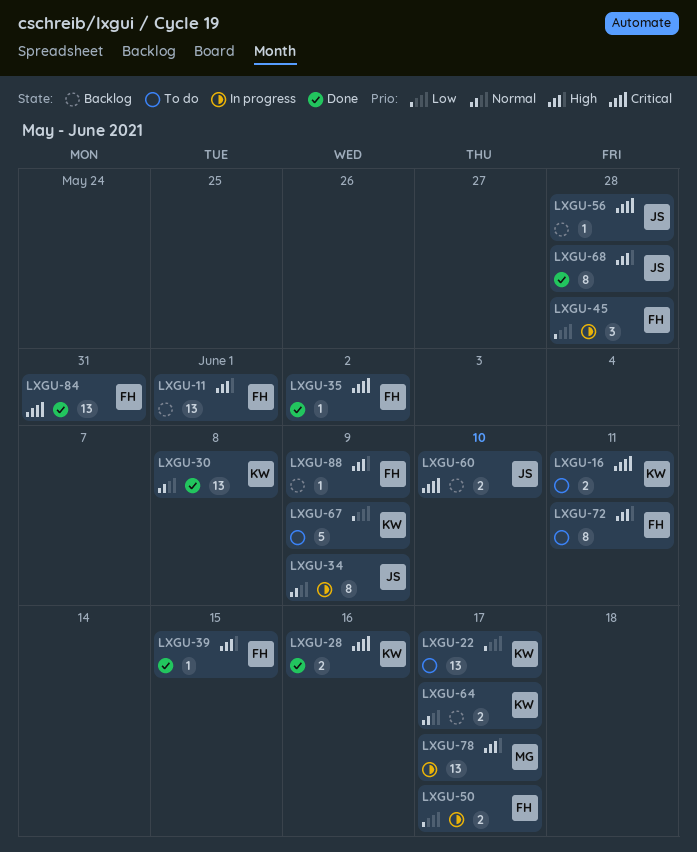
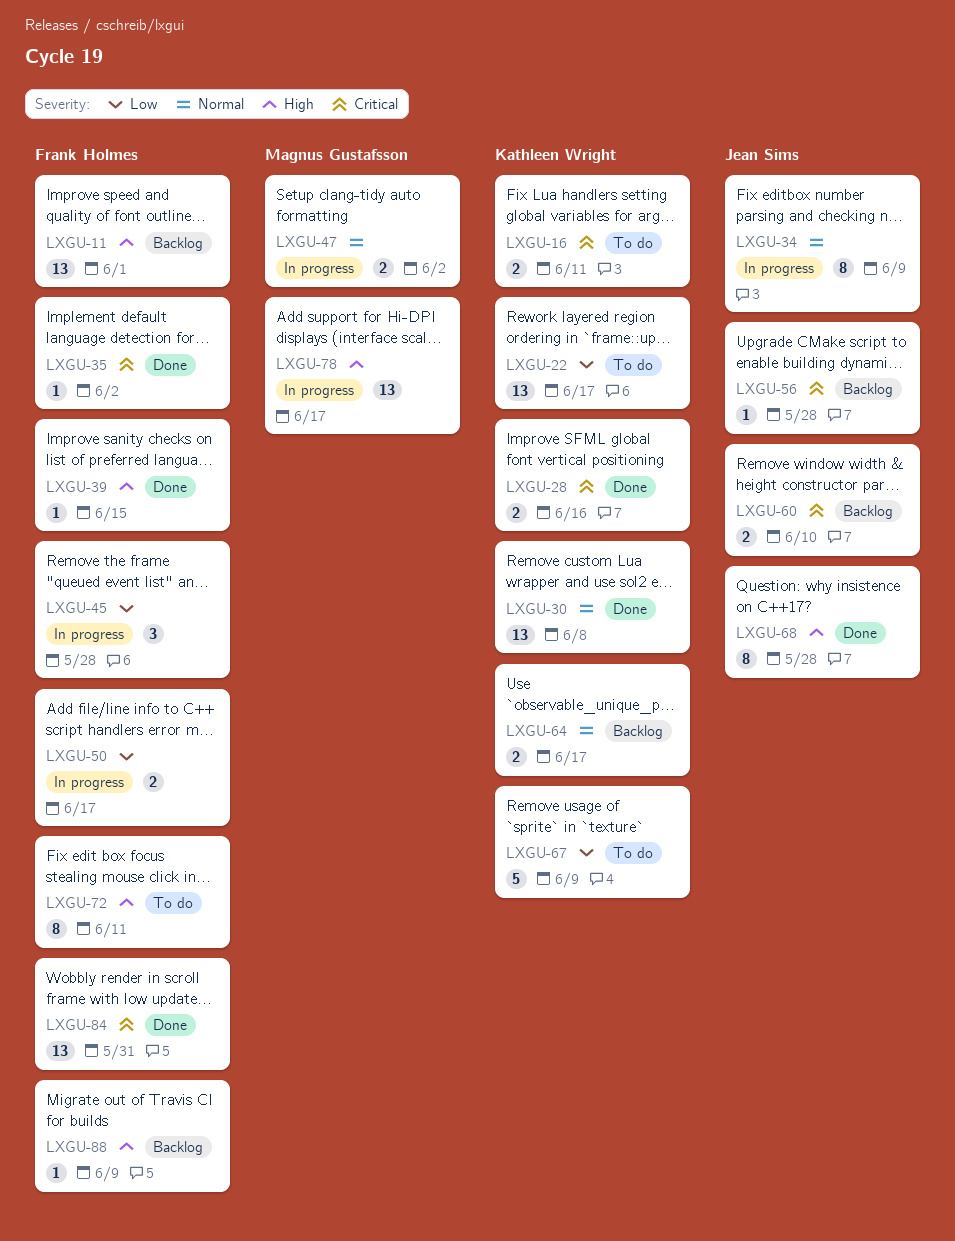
LXGU-47: none -> present

